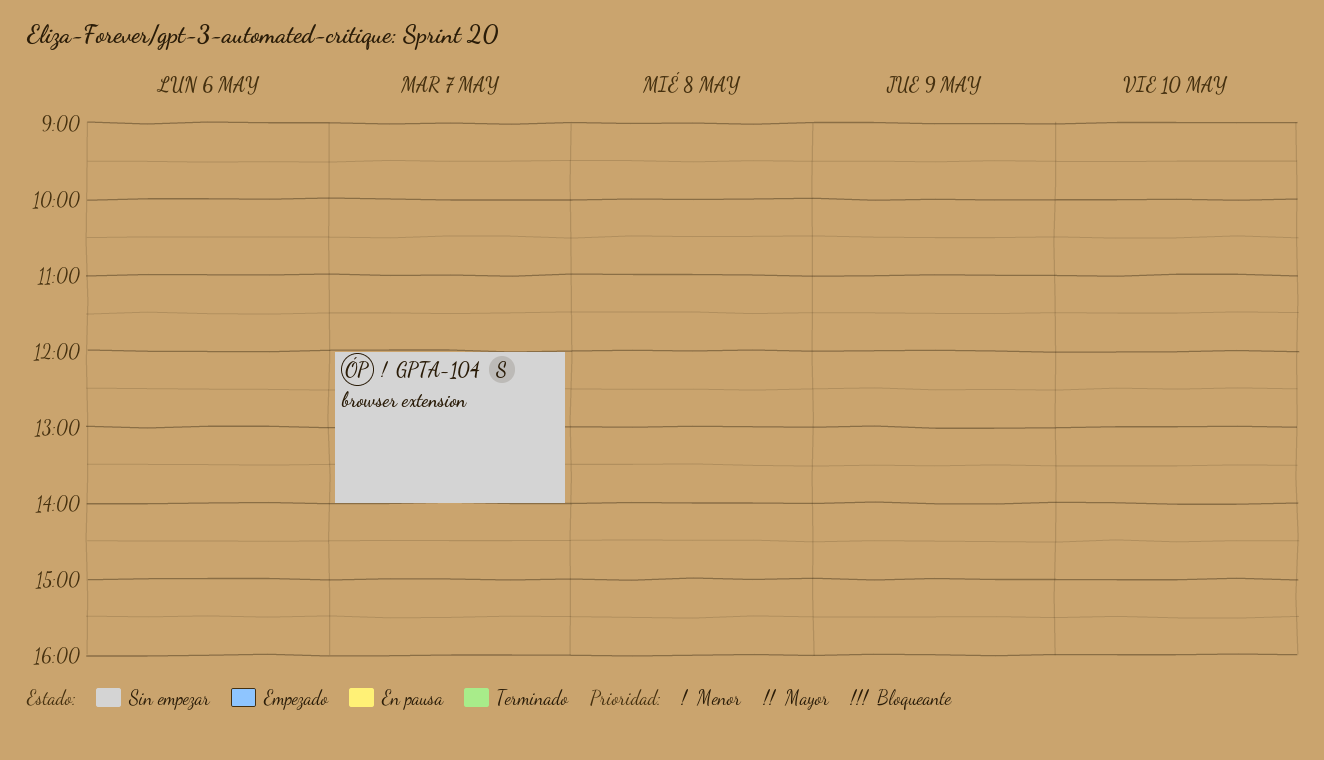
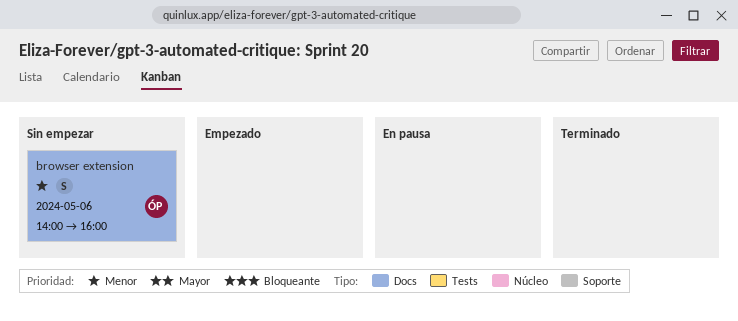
browser extension, day: May 7 -> May 6
browser extension, begins: 12:00 -> 14:00
browser extension, ends: 14:00 -> 16:00

